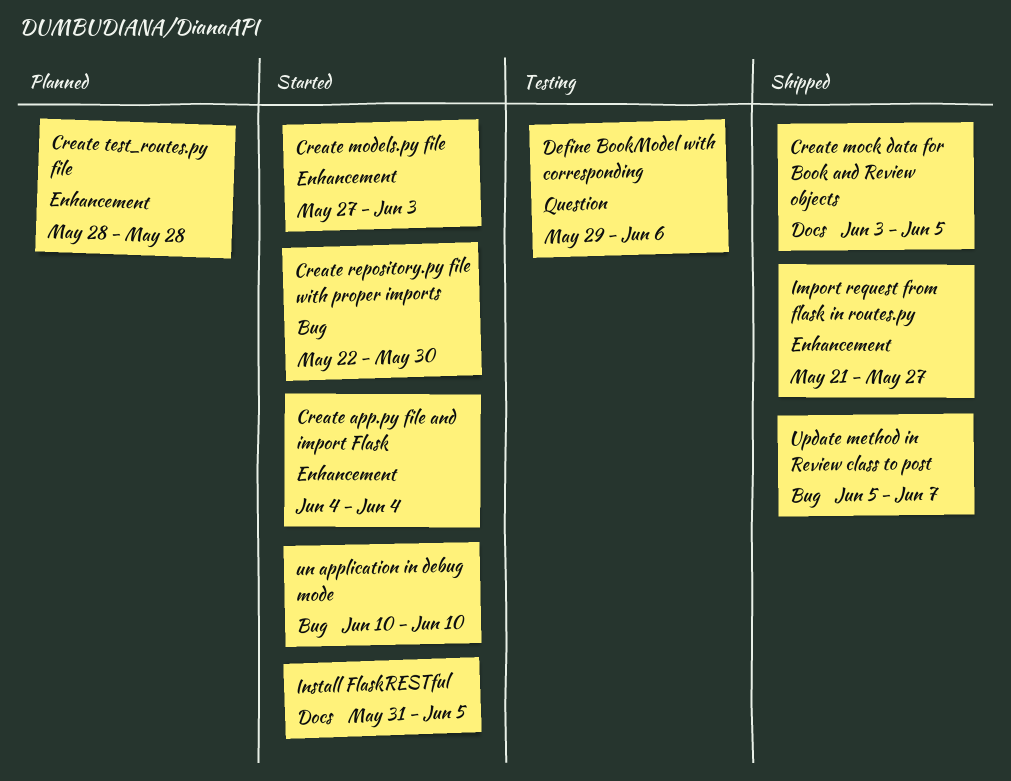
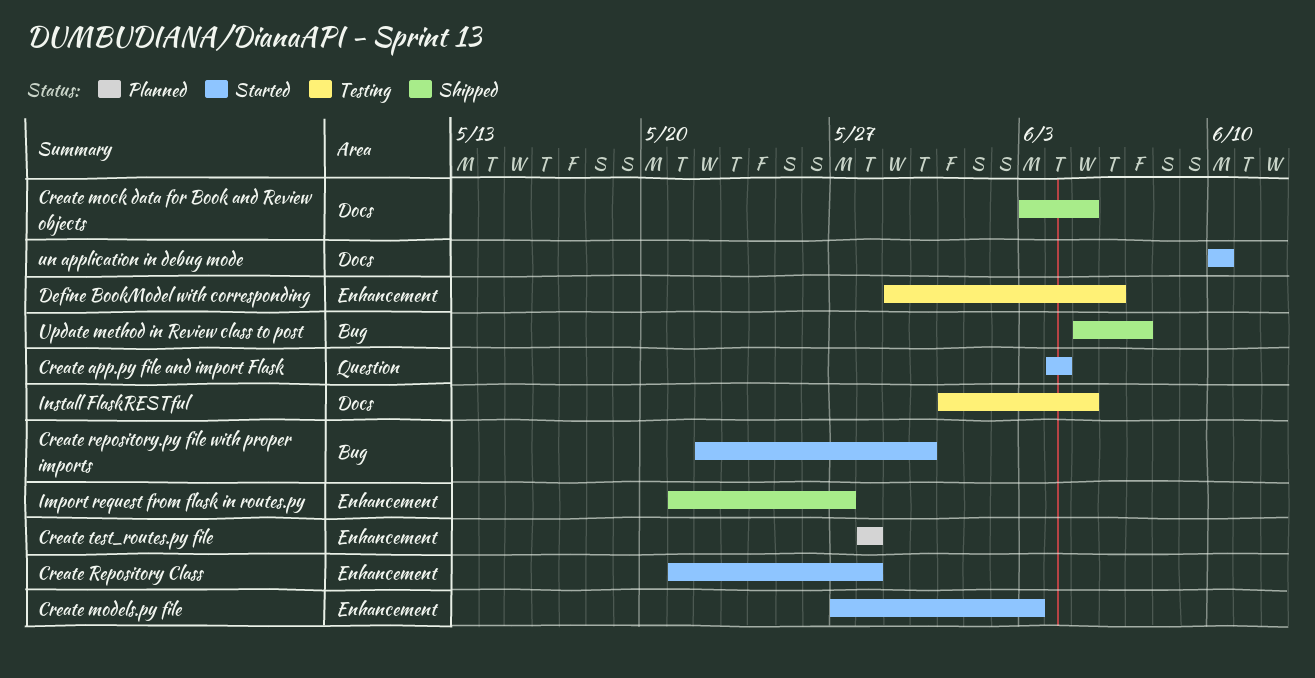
Create app.py file and import Flask, label: Enhancement -> Question
Create Repository Class: none -> present
Define BookModel with corresponding, label: Question -> Enhancement
Install FlaskRESTful, status: Started -> Testing
un application in debug mode, label: Bug -> Docs

